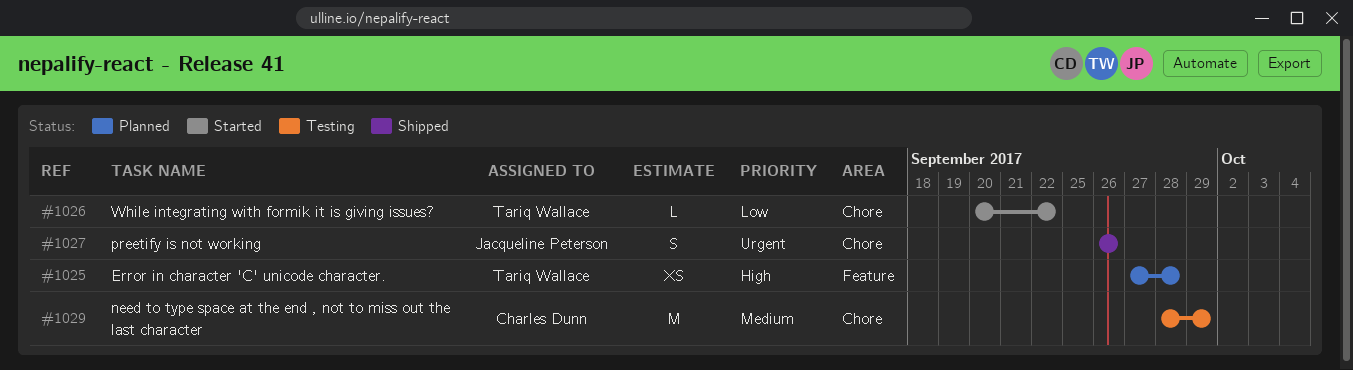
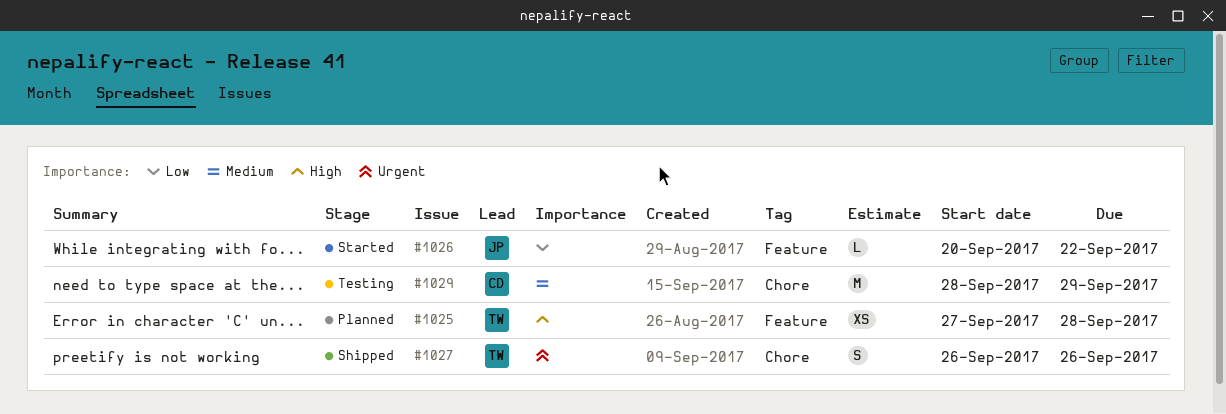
#1026, owner: Tariq Wallace -> Jacqueline Peterson
#1026, label: Chore -> Feature
#1027, owner: Jacqueline Peterson -> Tariq Wallace

